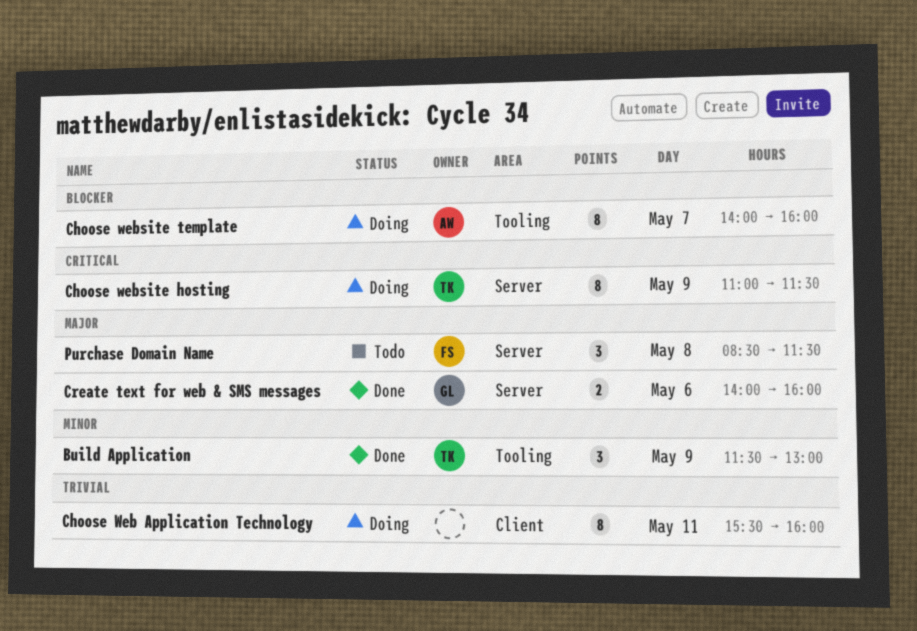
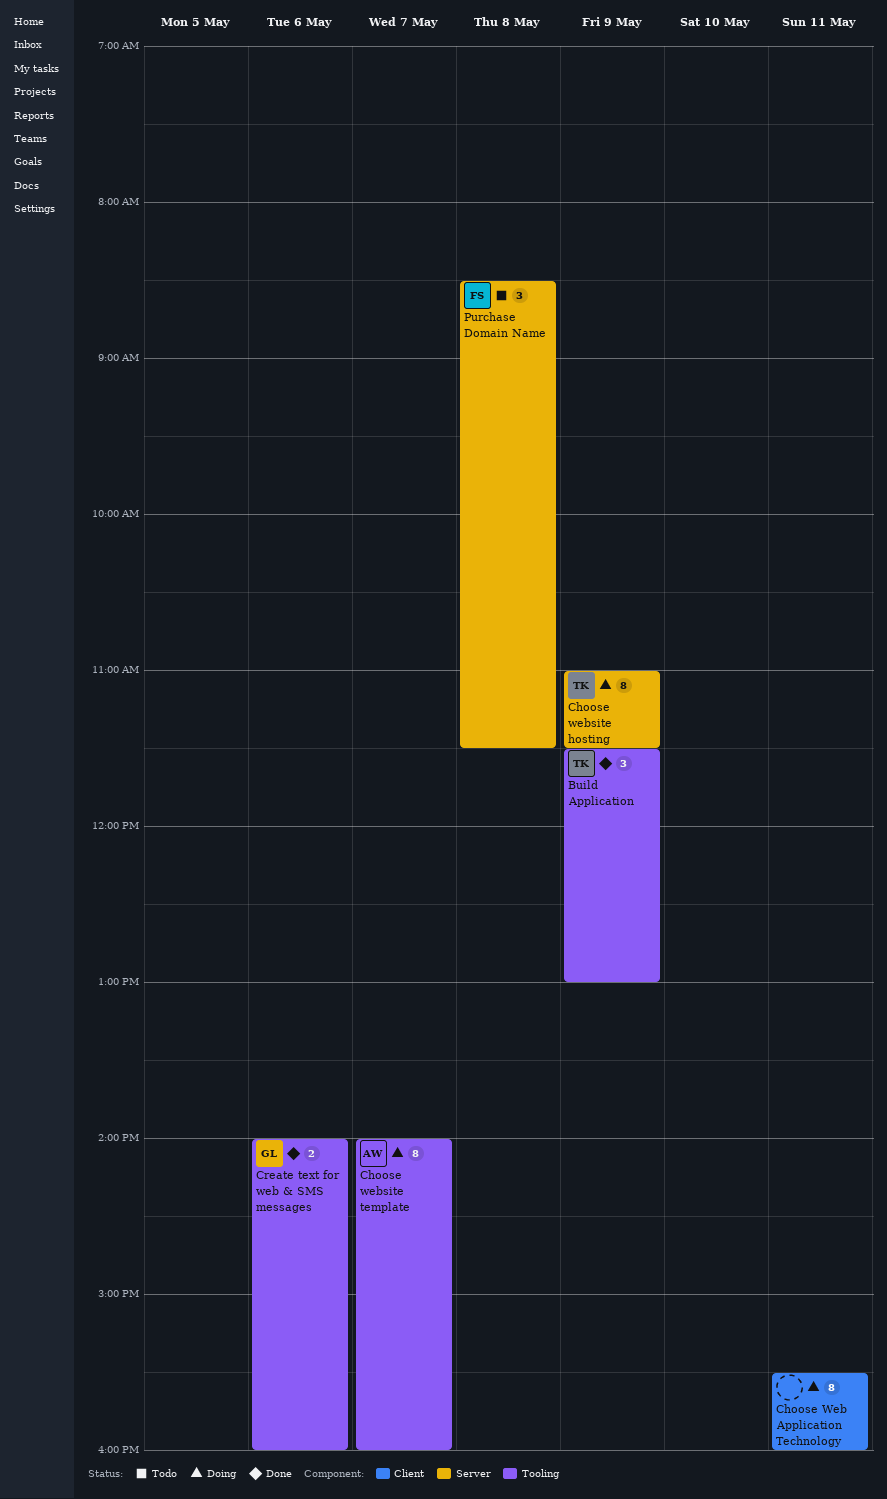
Create text for web & SMS messages, label: Server -> Tooling

